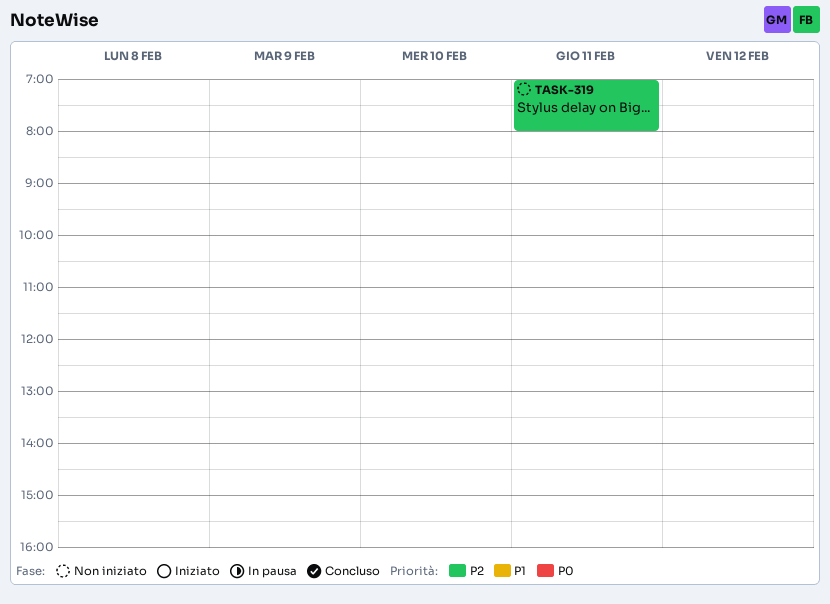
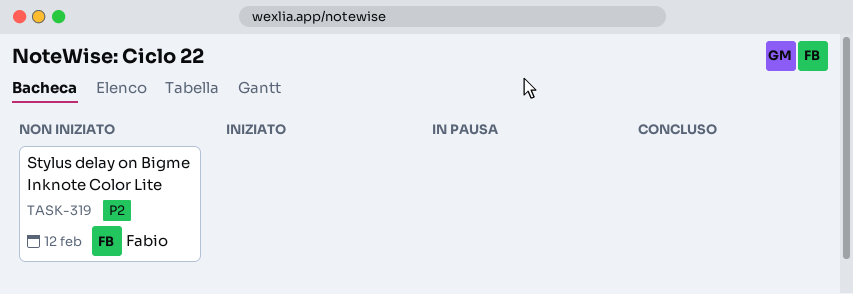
TASK-319, day: Feb 11 -> Feb 12

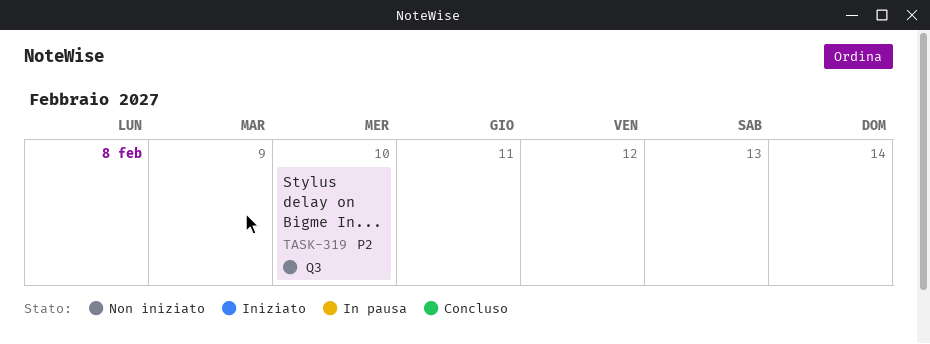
TASK-319, day: Feb 12 -> Feb 10

